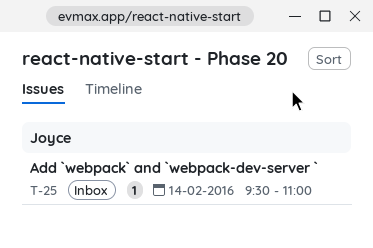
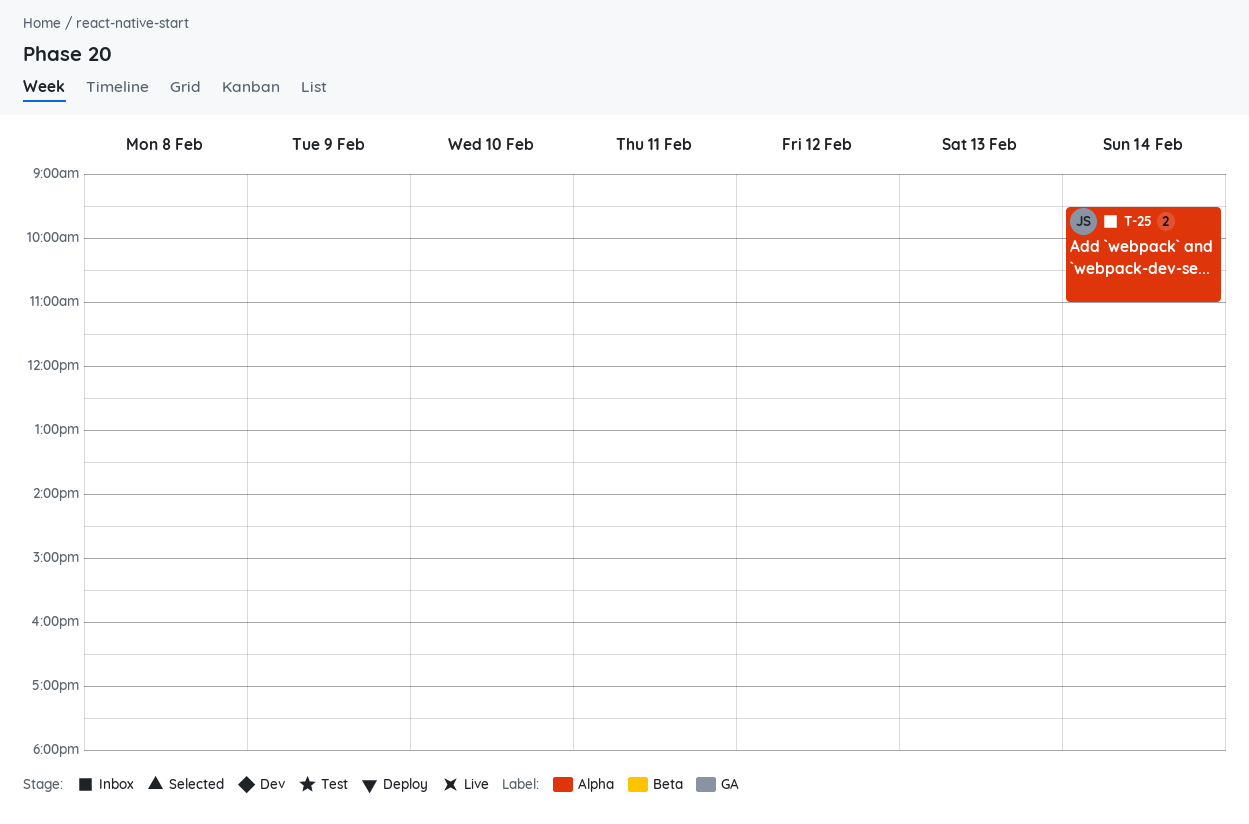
T-25, estimate: 1 -> 2

